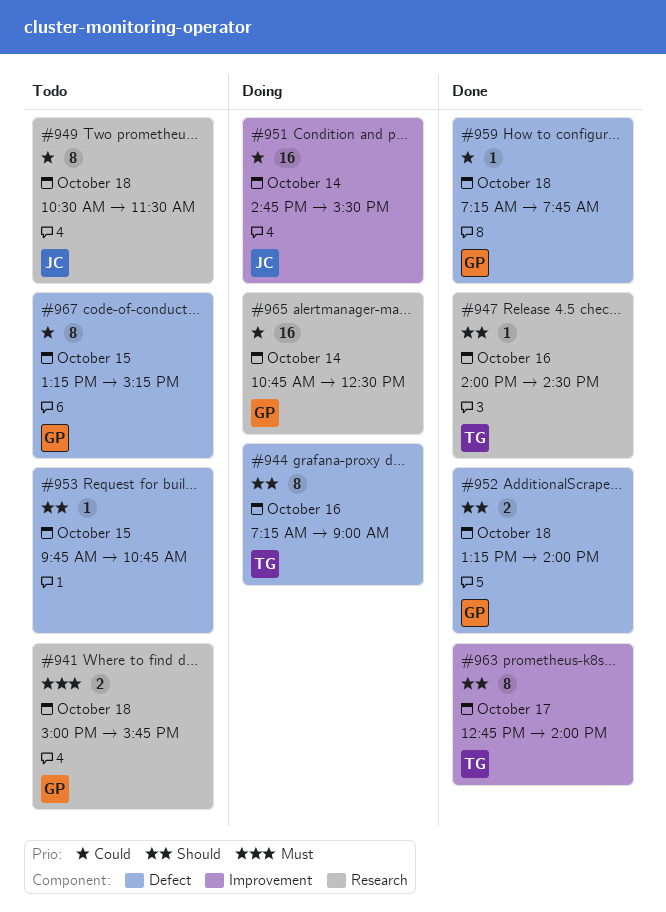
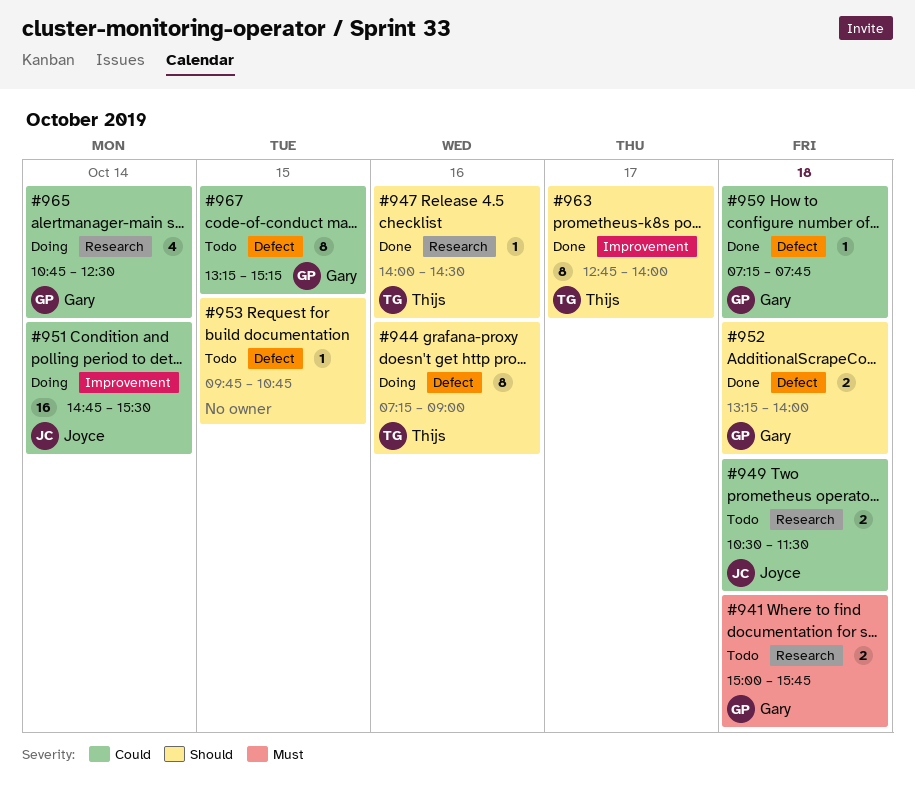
#949, estimate: 8 -> 2
#965, estimate: 16 -> 4

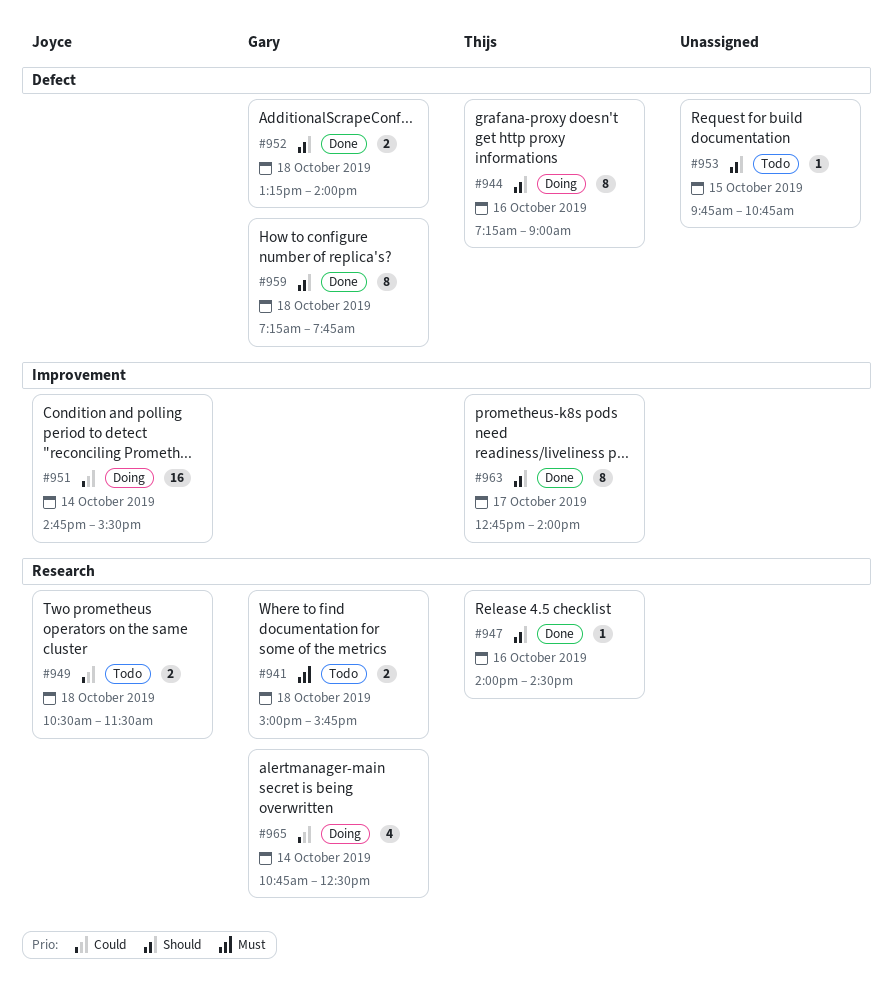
#959, priority: Could -> Should
#959, estimate: 1 -> 8
#967: present -> none

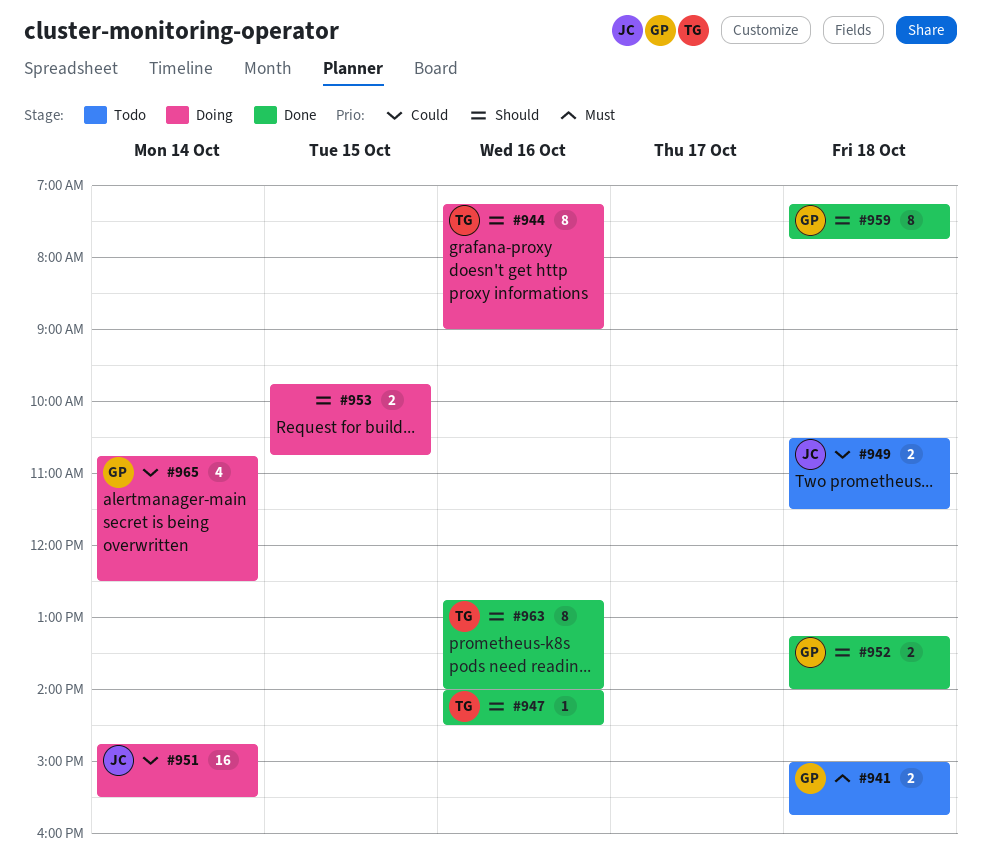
#953, status: Todo -> Doing
#953, estimate: 1 -> 2
#963, day: Oct 17 -> Oct 16

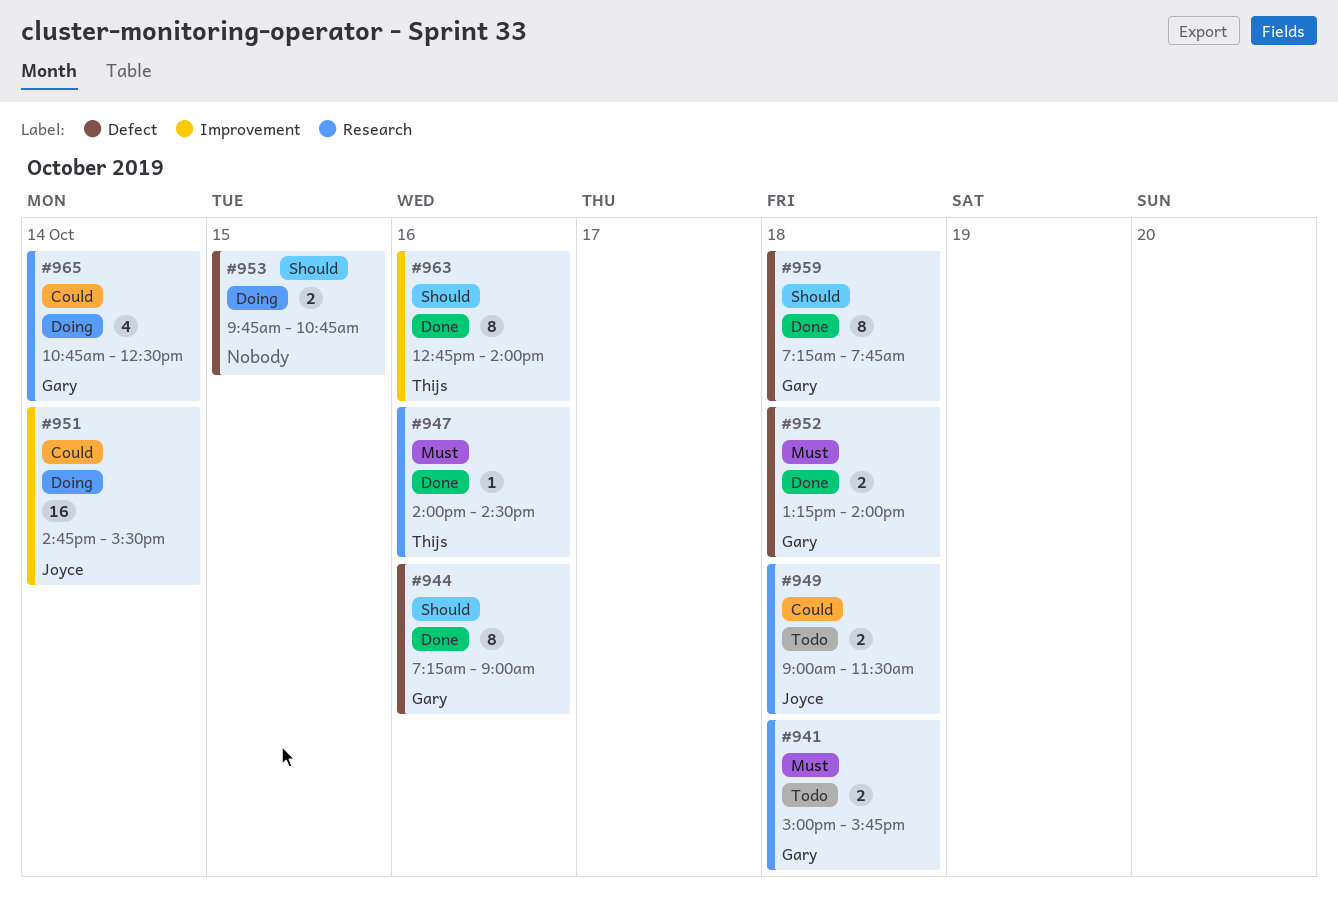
#944, status: Doing -> Done
#944, owner: Thijs -> Gary
#947, priority: Should -> Must
#949, begins: 10:30 -> 09:00
#952, priority: Should -> Must

